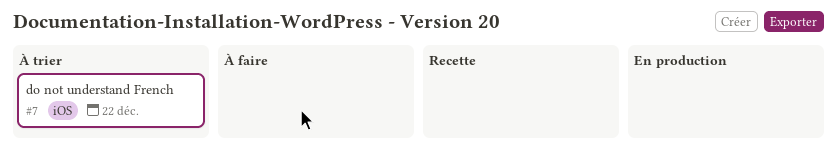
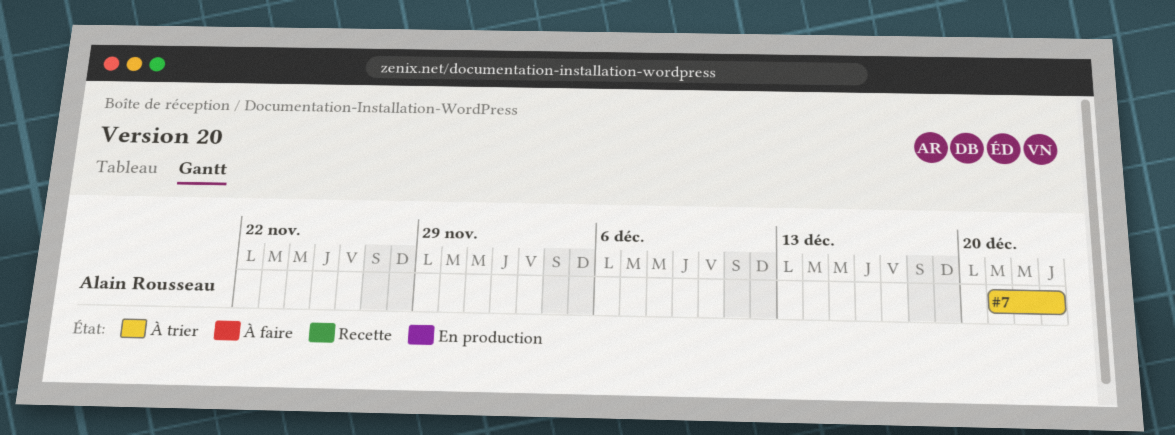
#7, due: Dec 22 -> Dec 23

